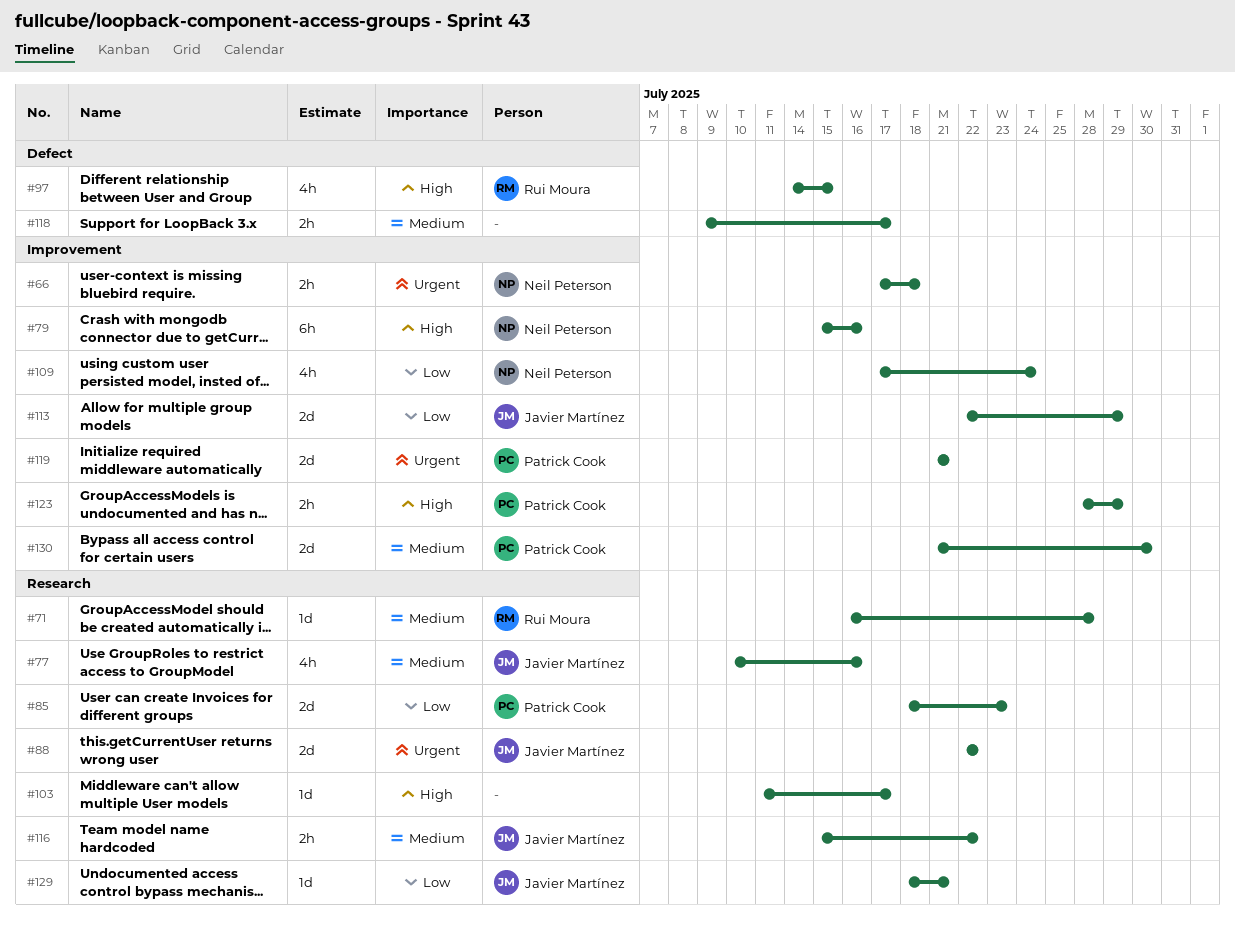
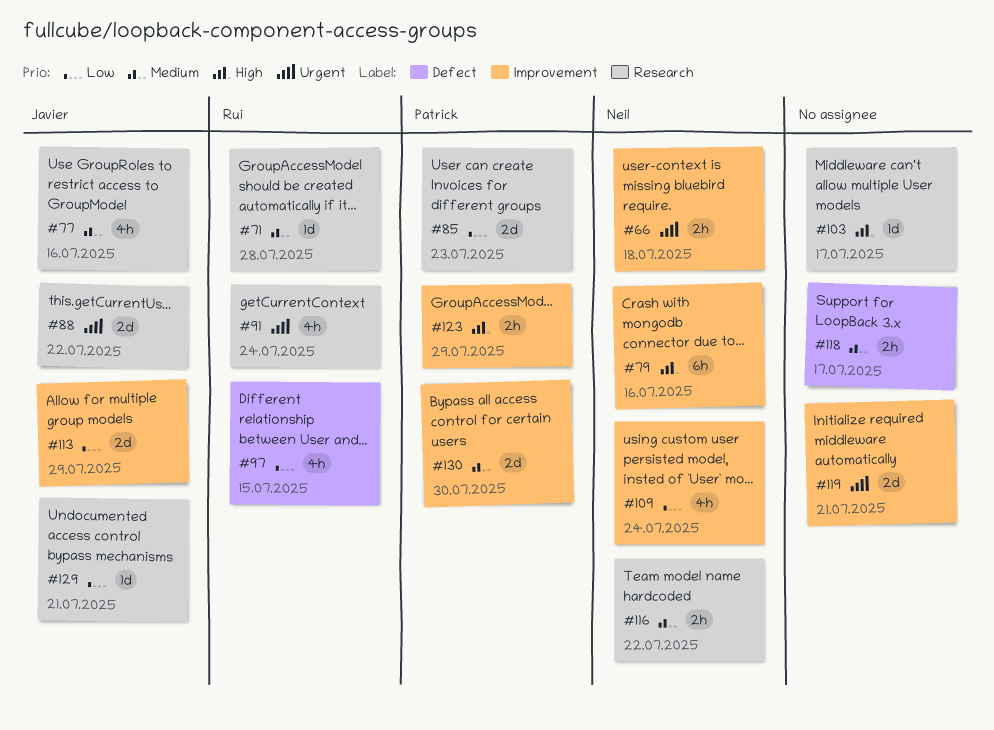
#91: none -> present
#97, priority: High -> Low
#116, owner: Javier Martínez -> Neil Peterson
#119, owner: Patrick Cook -> none

